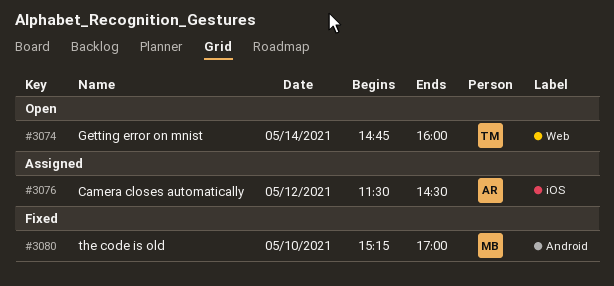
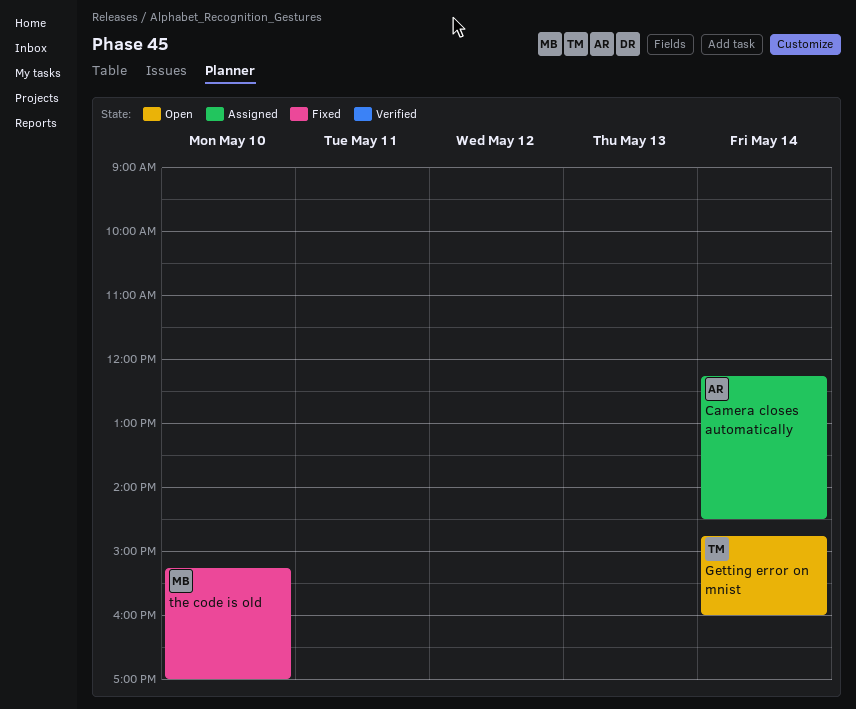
Camera closes automatically, day: May 12 -> May 14
Camera closes automatically, begins: 11:30 -> 12:15

